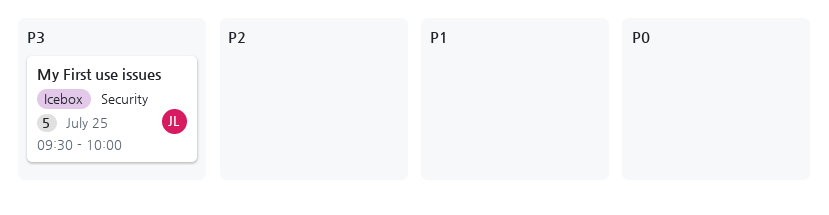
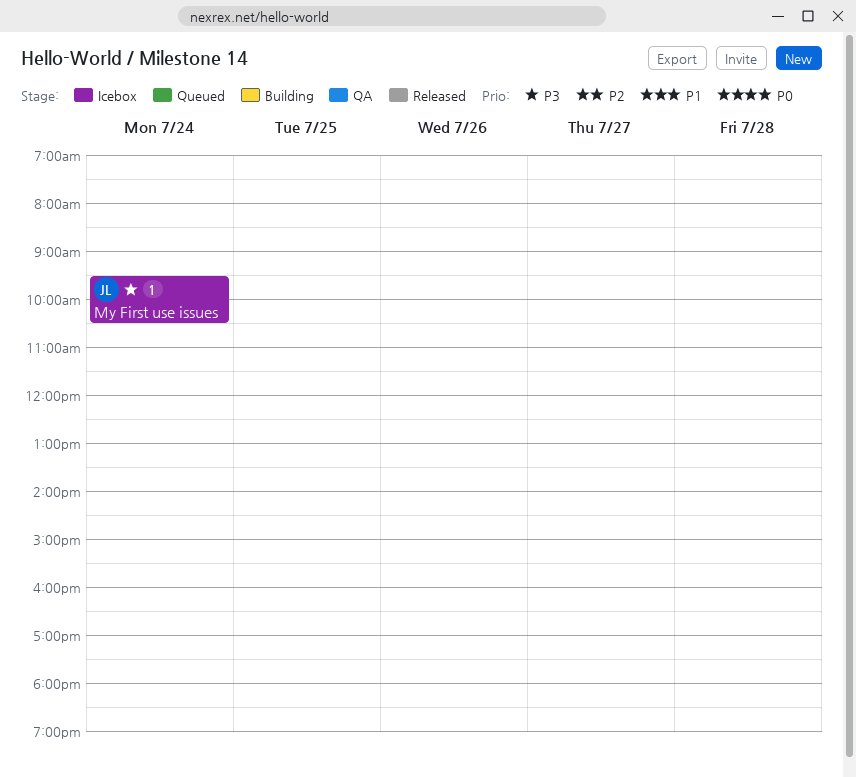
My First use issues, estimate: 5 -> 1
My First use issues, day: Jul 25 -> Jul 24
My First use issues, ends: 10:00 -> 10:30

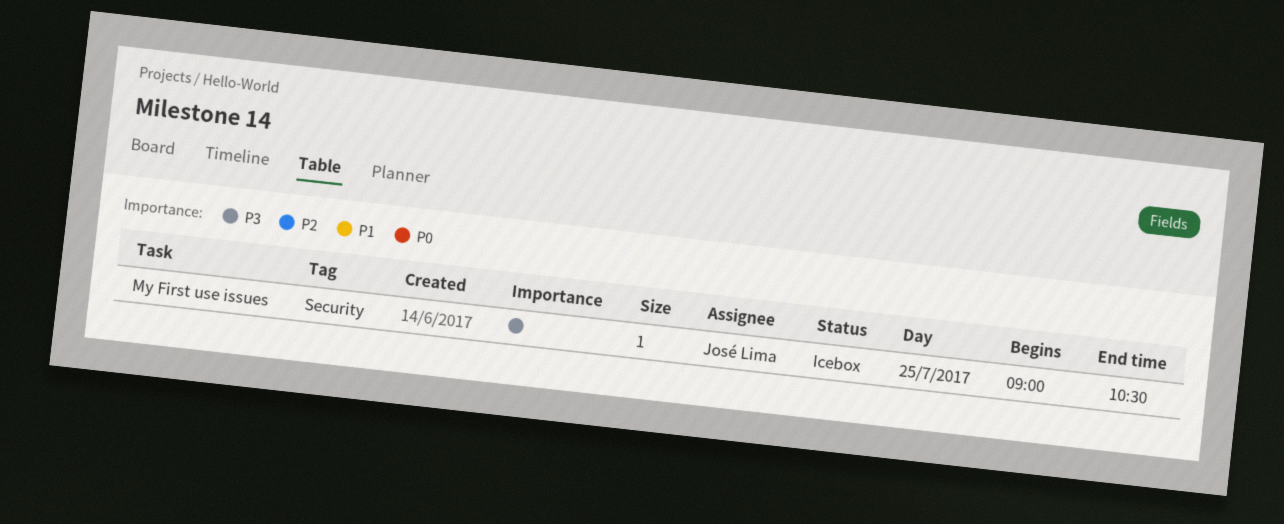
My First use issues, day: Jul 24 -> Jul 25
My First use issues, begins: 09:30 -> 09:00

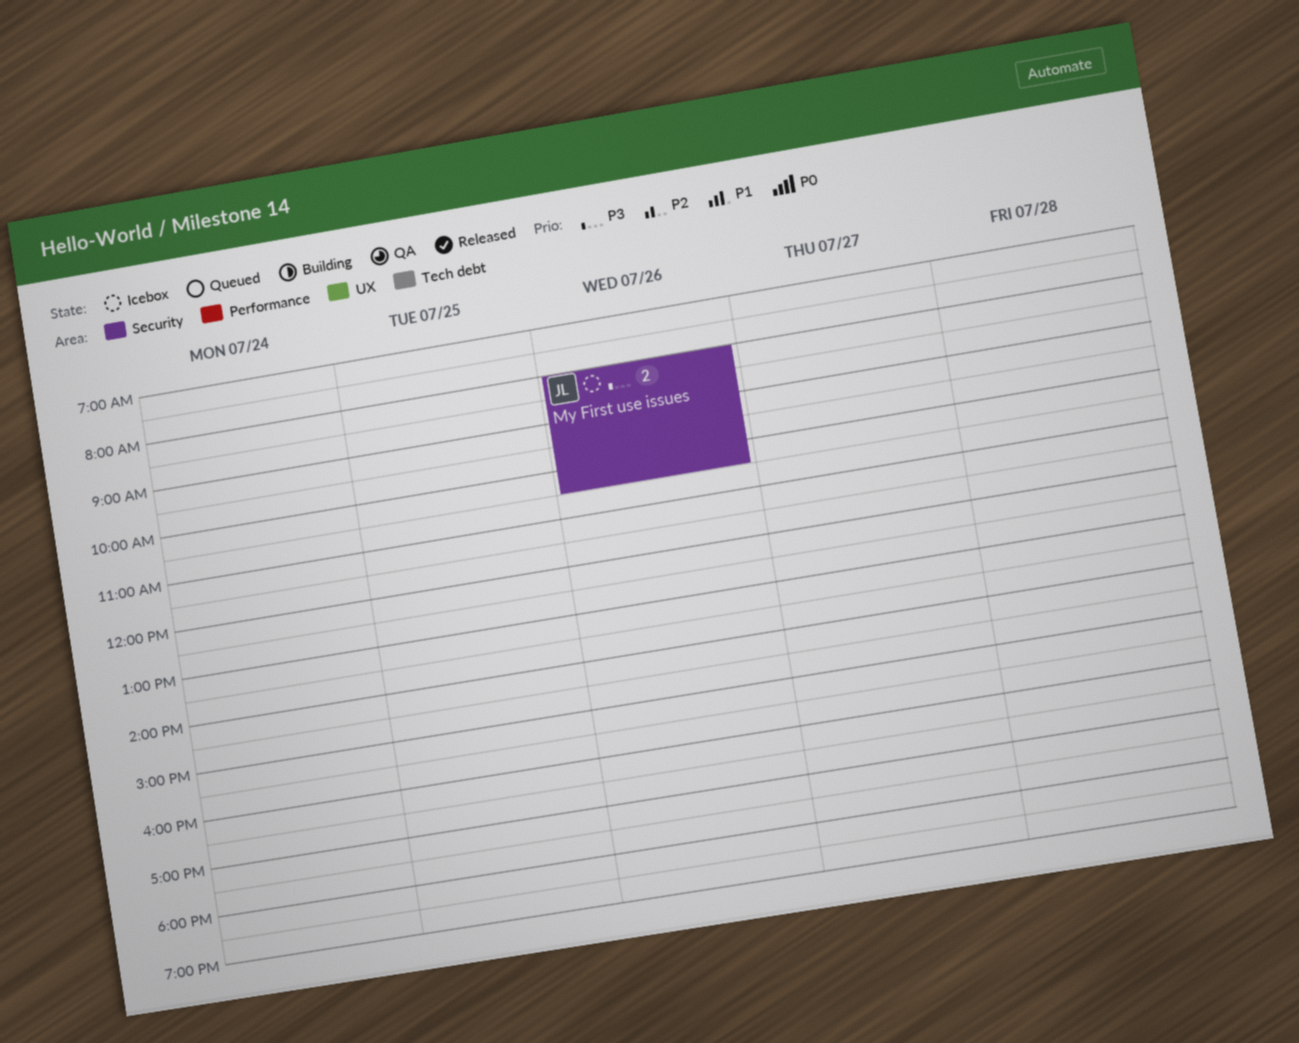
My First use issues, estimate: 1 -> 2
My First use issues, day: Jul 25 -> Jul 26
My First use issues, begins: 09:00 -> 08:00

